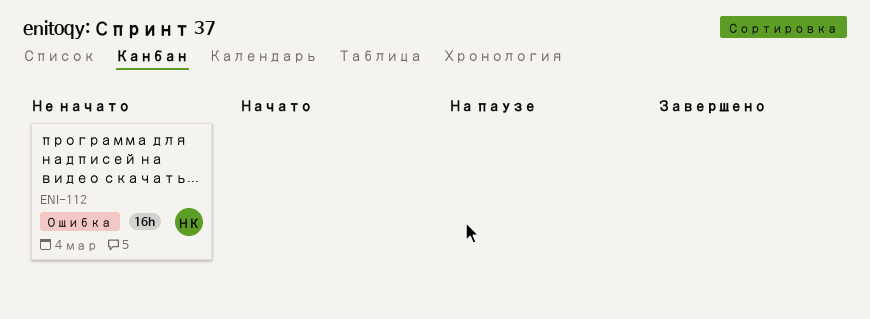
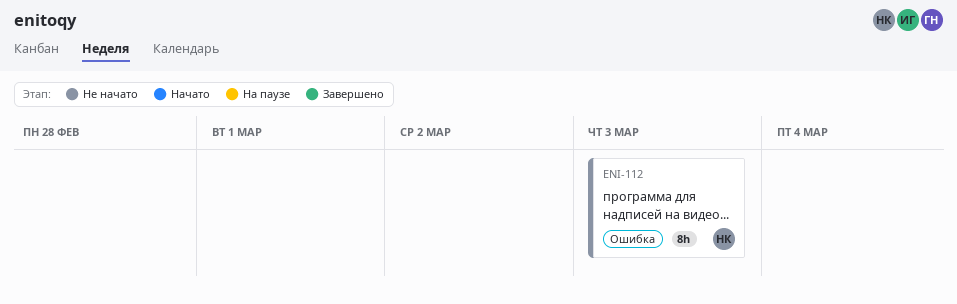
ENI-112, estimate: 16h -> 8h
ENI-112, due: Mar 4 -> Mar 3

